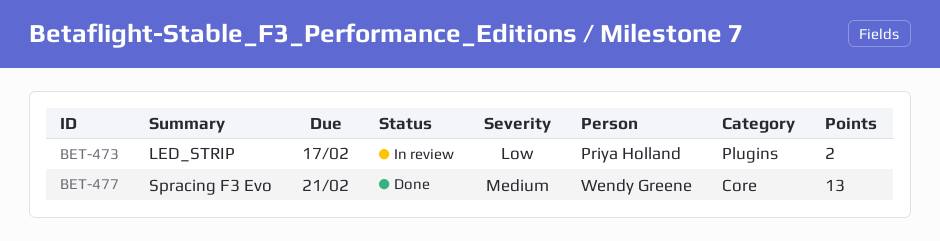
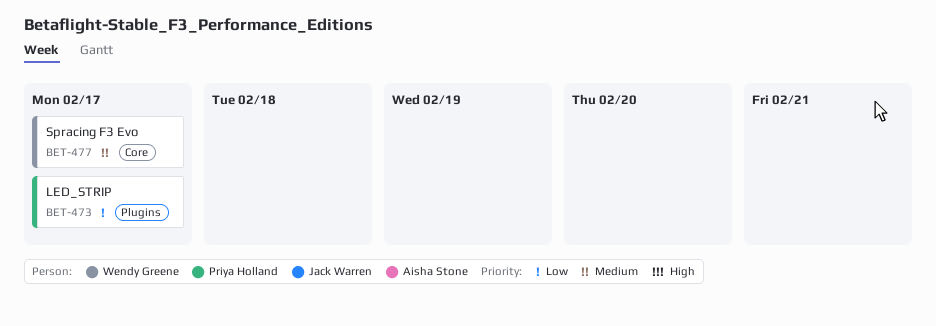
BET-477, due: Feb 21 -> Feb 17

